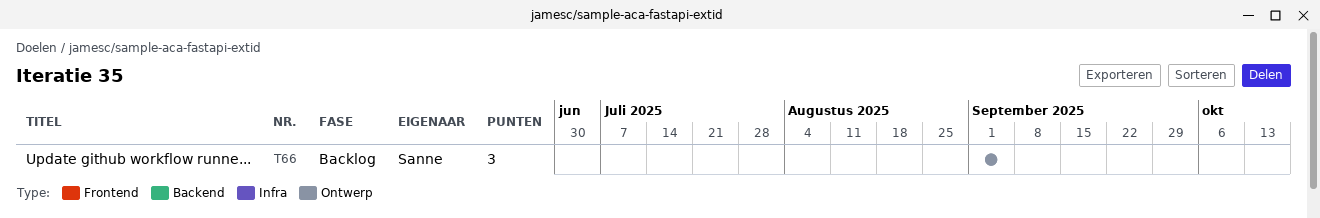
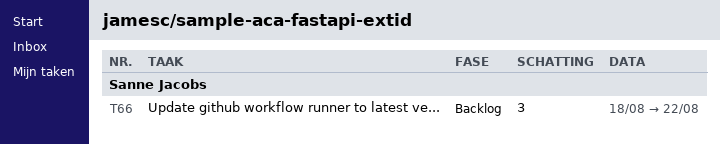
T66, start: Sep 1 -> Aug 18
T66, due: Sep 5 -> Aug 22

